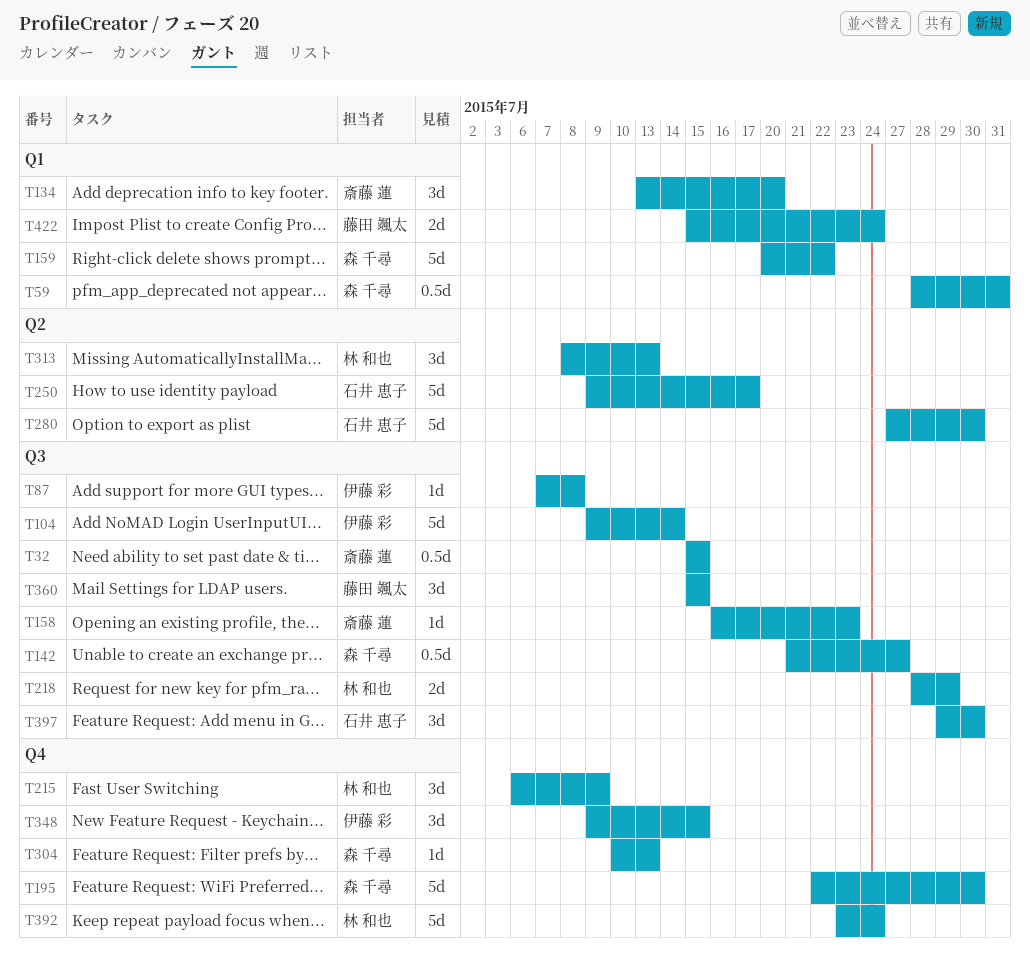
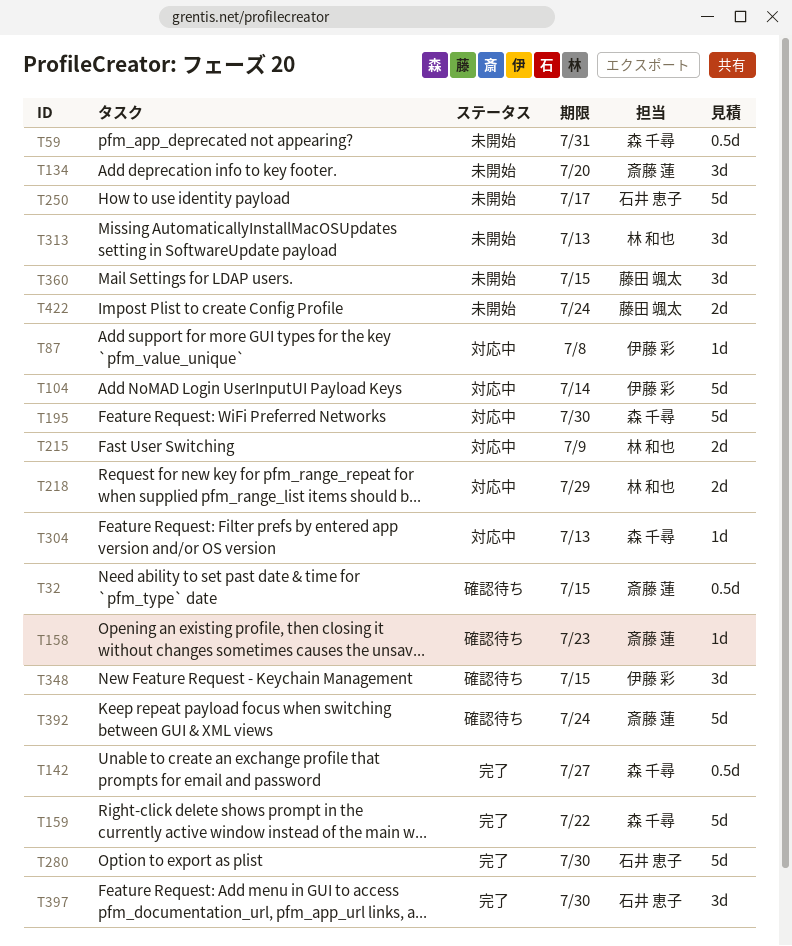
T215, estimate: 3d -> 2d
T392, owner: 林 和也 -> 斎藤 蓮

